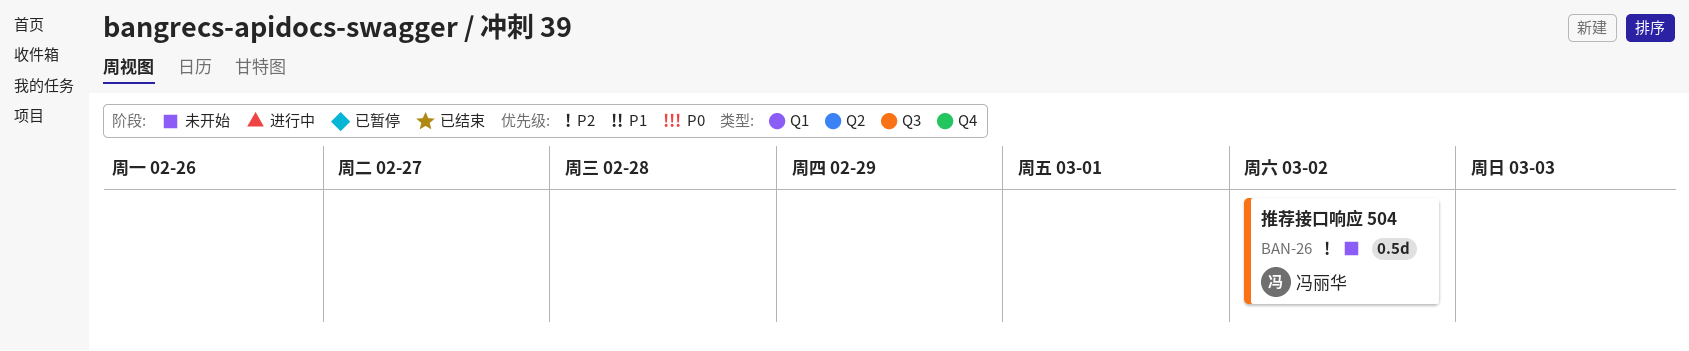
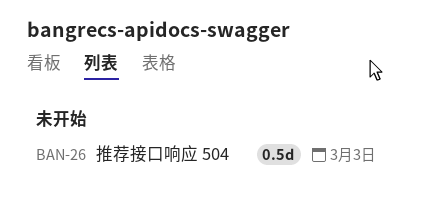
BAN-26, due: Mar 2 -> Mar 3

